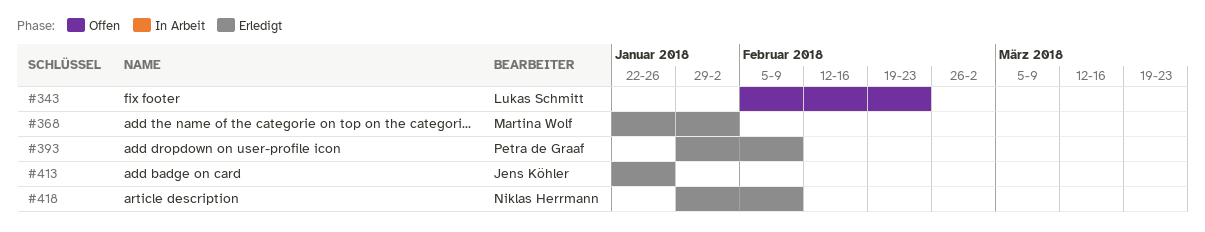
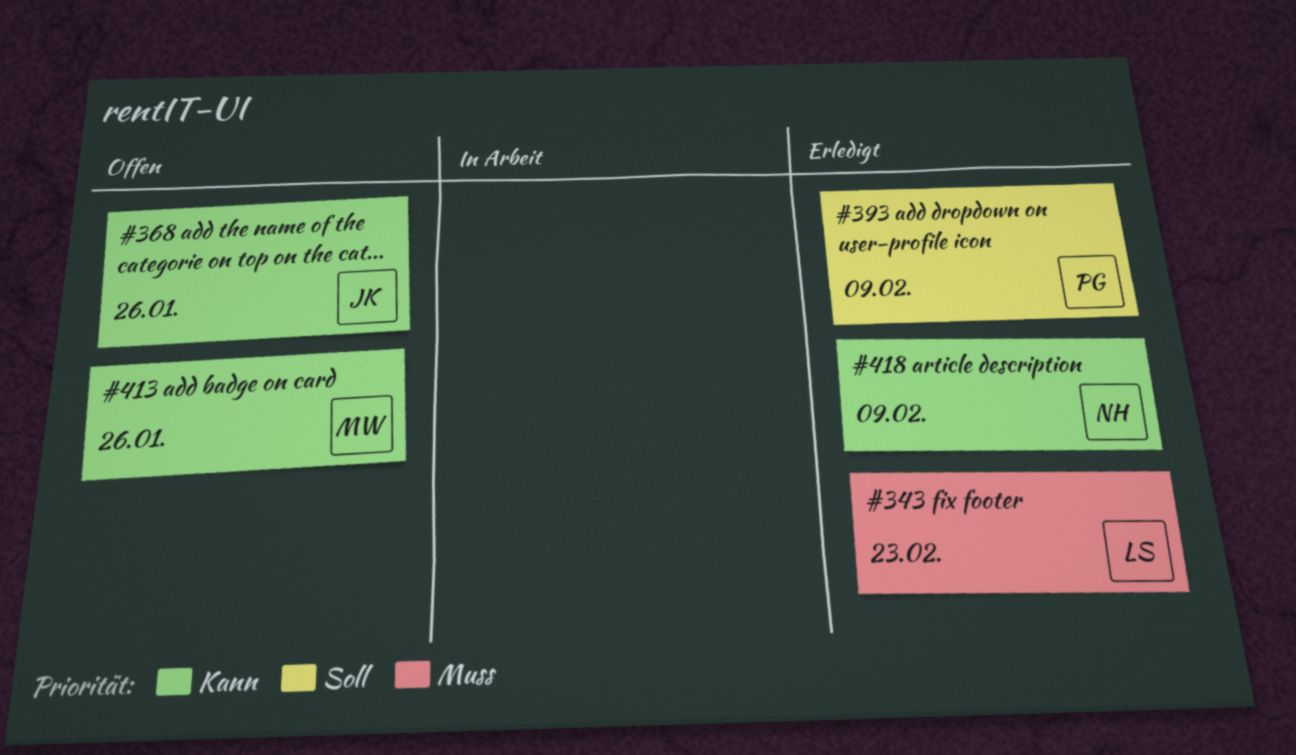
#343, status: Offen -> Erledigt
#368, status: Erledigt -> Offen
#368, owner: Martina Wolf -> Jens Köhler
#368, due: Feb 2 -> Jan 26
#413, status: Erledigt -> Offen
#413, owner: Jens Köhler -> Martina Wolf

